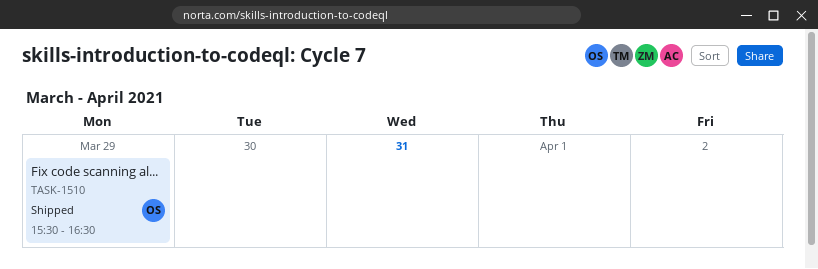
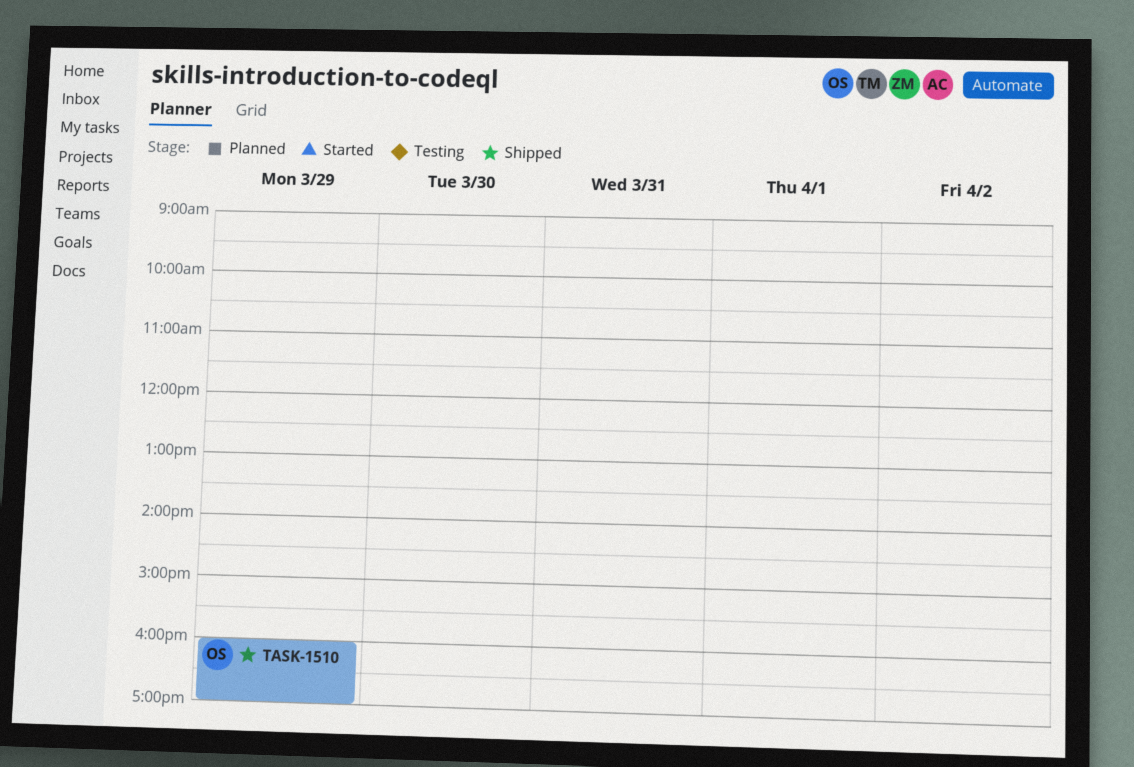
TASK-1510, begins: 15:30 -> 16:00
TASK-1510, ends: 16:30 -> 17:00

